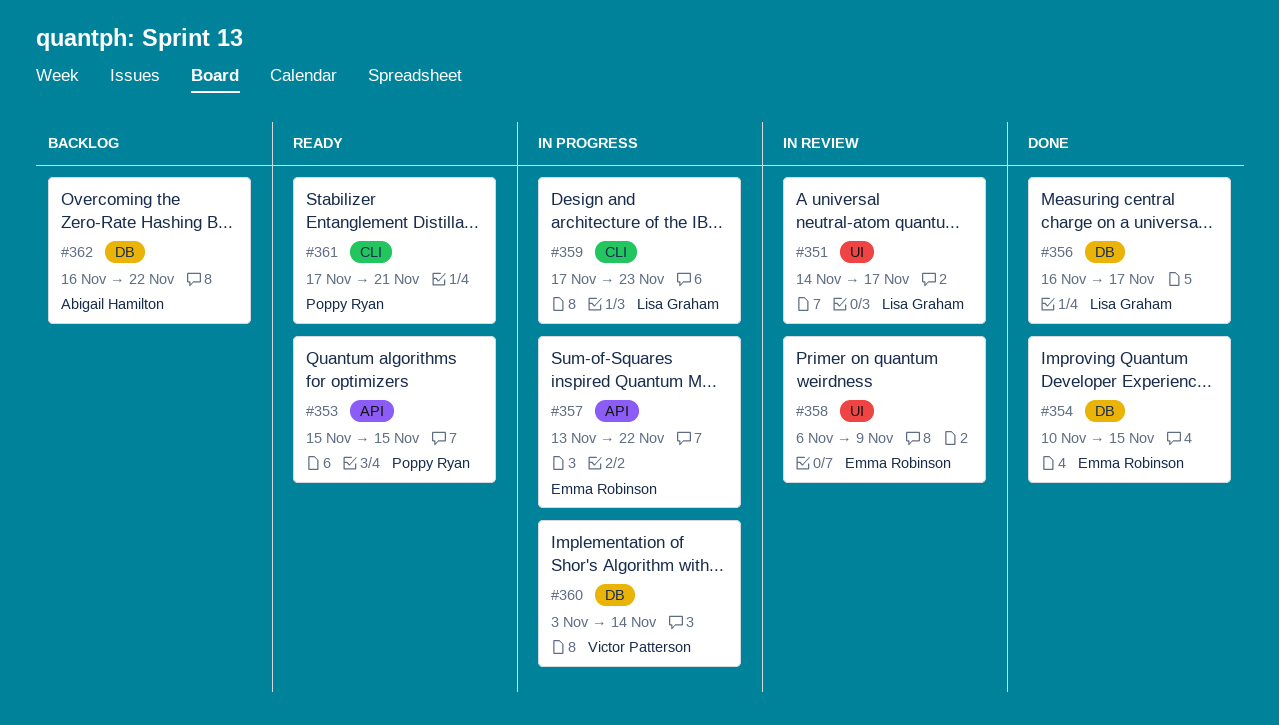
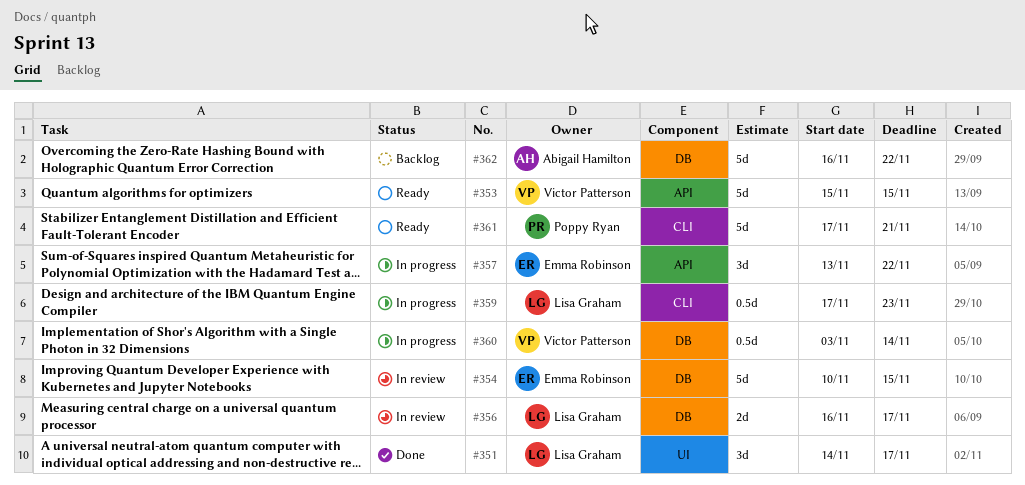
#351, status: In review -> Done
#353, owner: Poppy Ryan -> Victor Patterson
#354, status: Done -> In review
#356, status: Done -> In review
#358: present -> none

